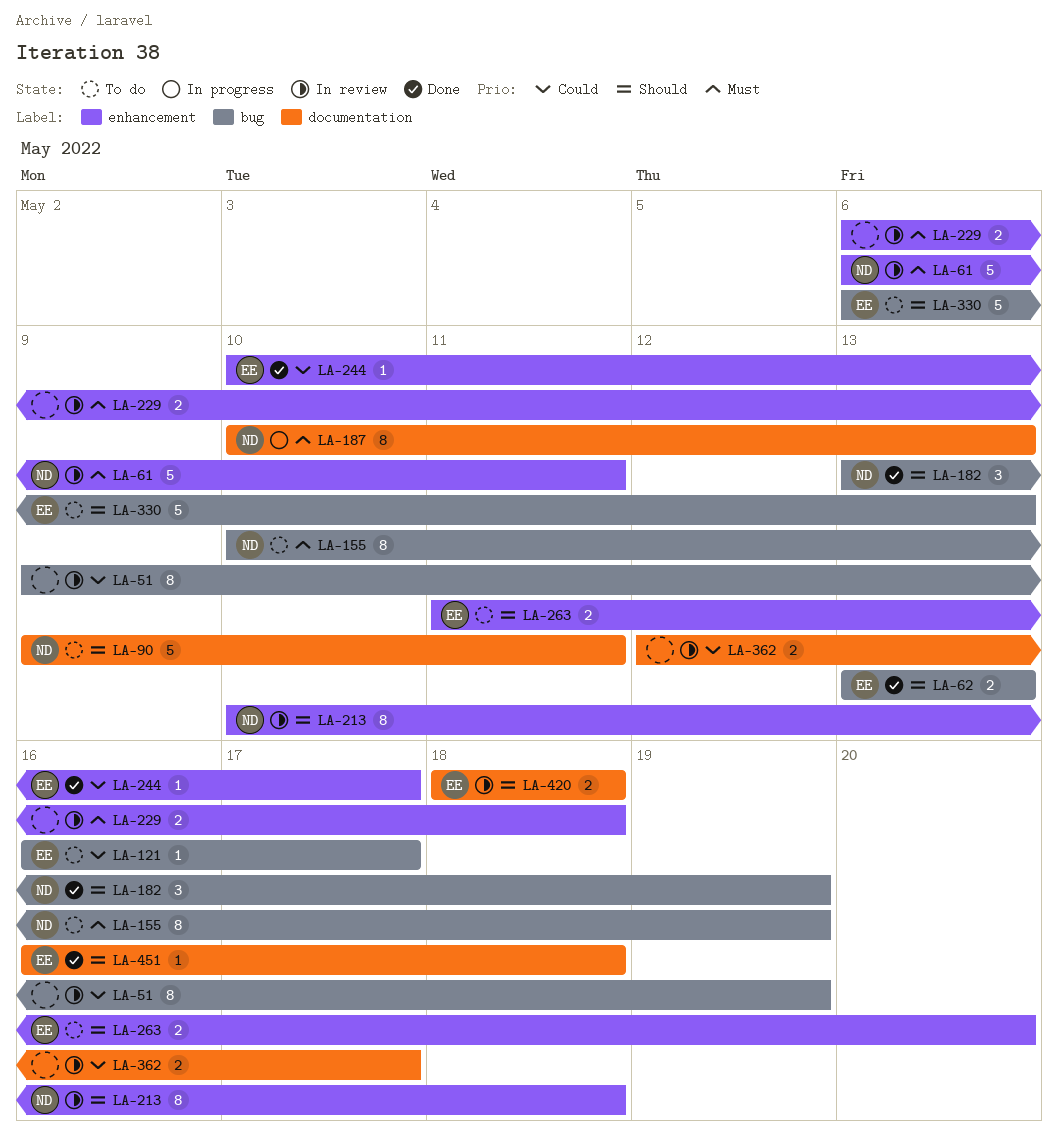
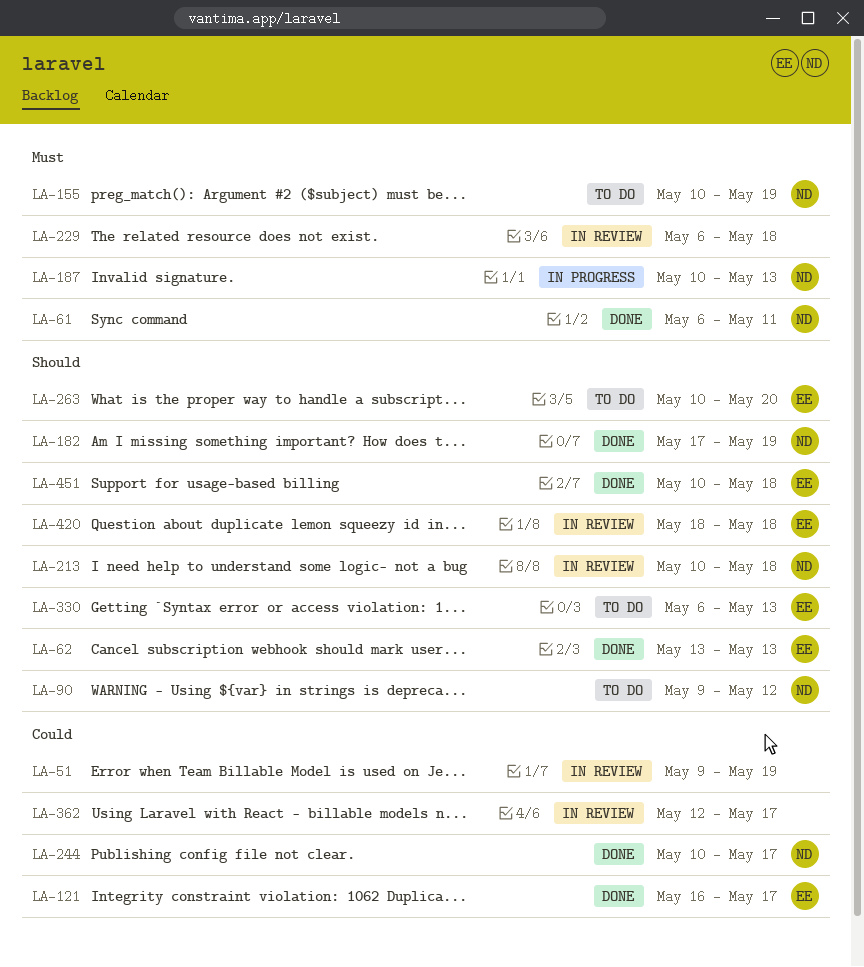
LA-61, status: In review -> Done
LA-90, due: May 11 -> May 12
LA-121, status: To do -> Done
LA-182, start: May 13 -> May 17
LA-244, owner: EE -> ND
LA-263, start: May 11 -> May 10
LA-451, start: May 16 -> May 10

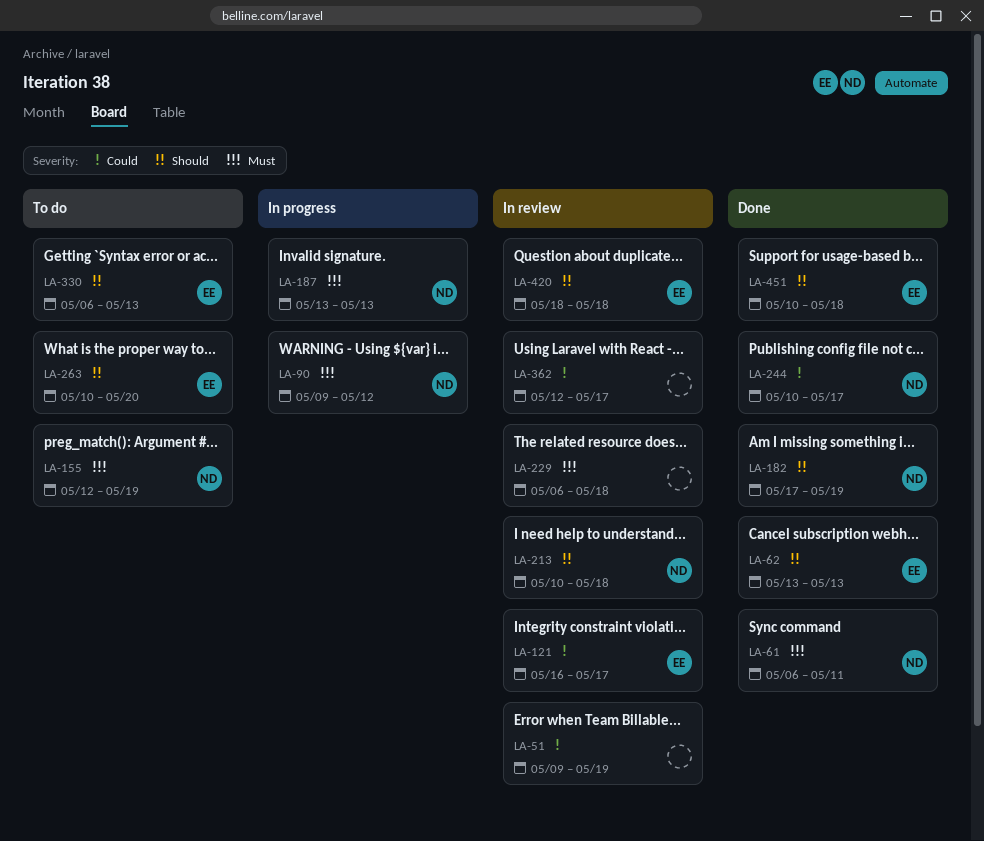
LA-90, status: To do -> In progress
LA-90, priority: Should -> Must
LA-121, status: Done -> In review
LA-155, start: May 10 -> May 12
LA-187, start: May 10 -> May 13

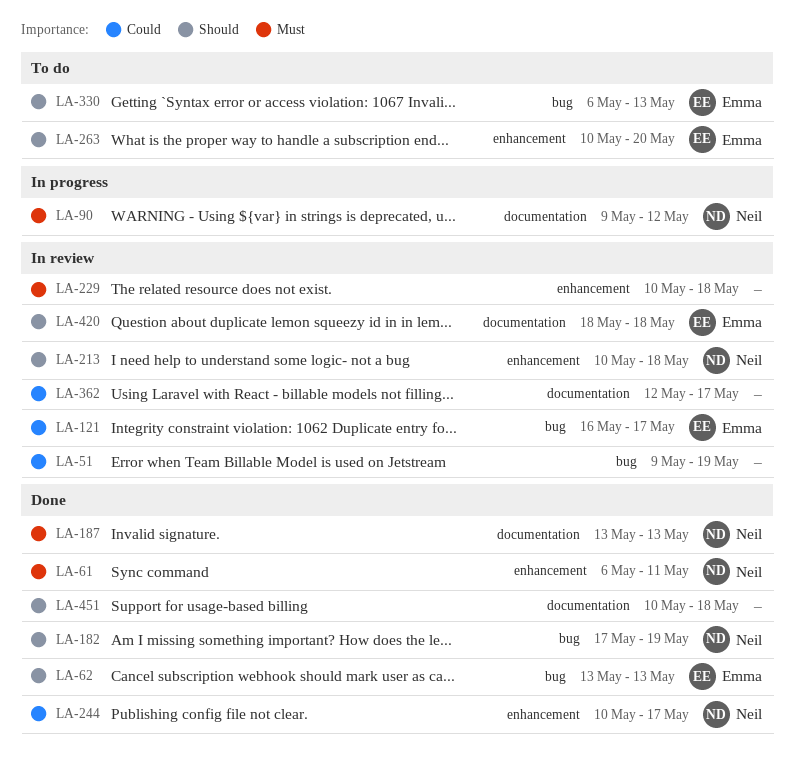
LA-155: present -> none
LA-187, status: In progress -> Done
LA-229, start: May 6 -> May 10
LA-451, owner: Emma -> none

